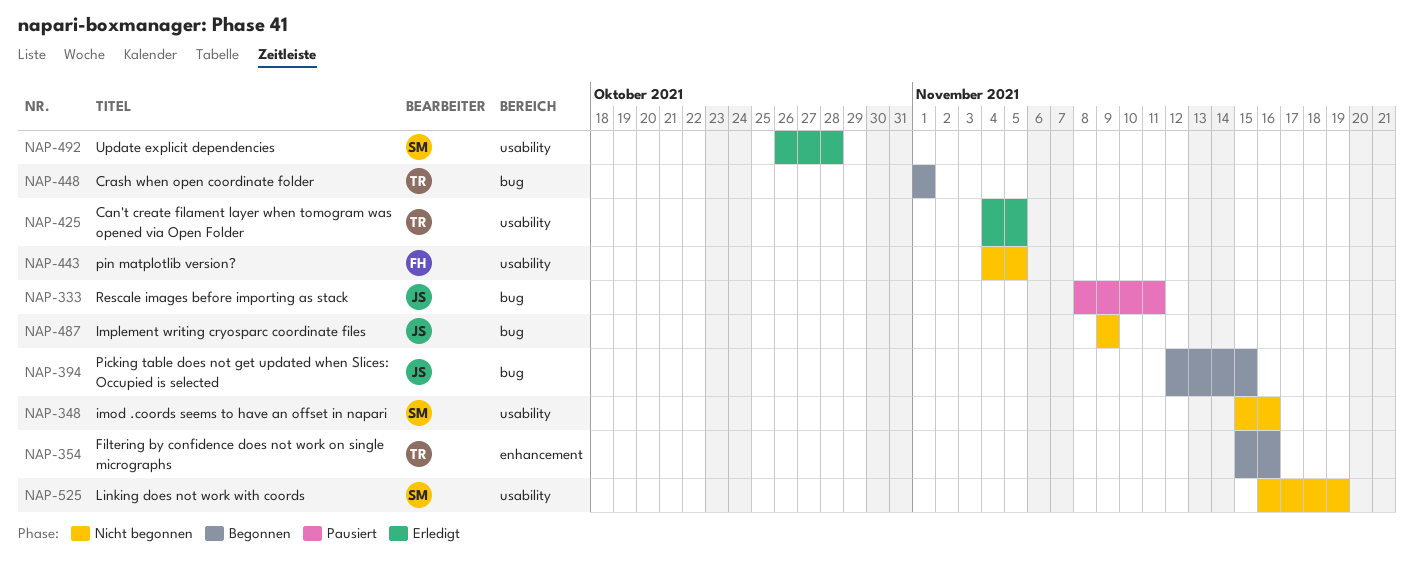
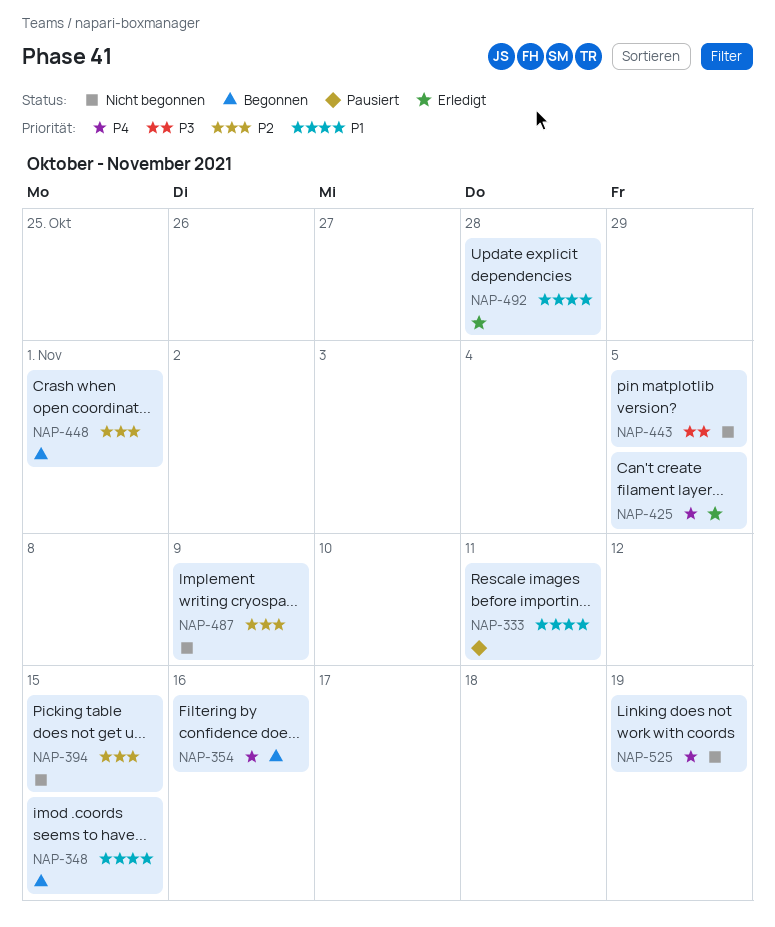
NAP-348, status: Nicht begonnen -> Begonnen
NAP-348, due: Nov 16 -> Nov 15
NAP-394, status: Begonnen -> Nicht begonnen

